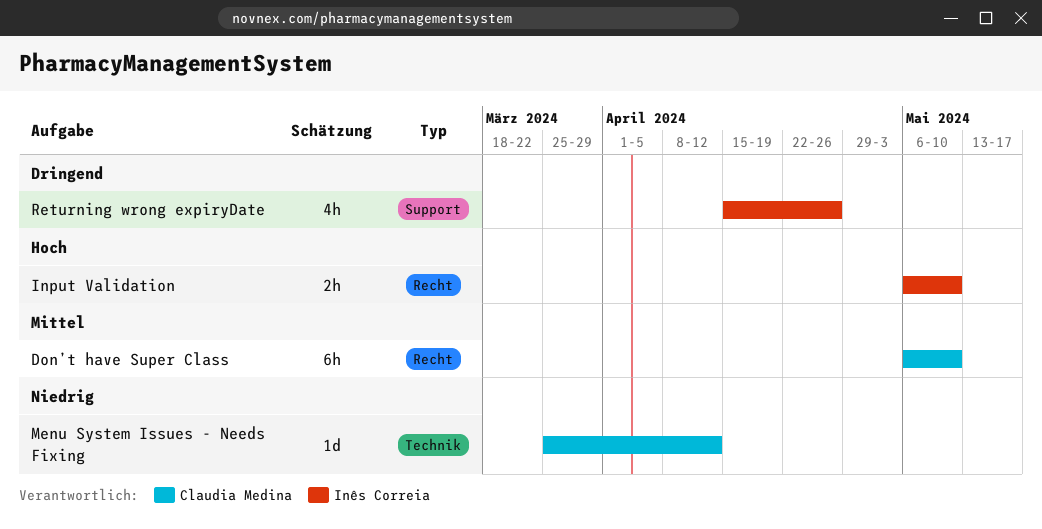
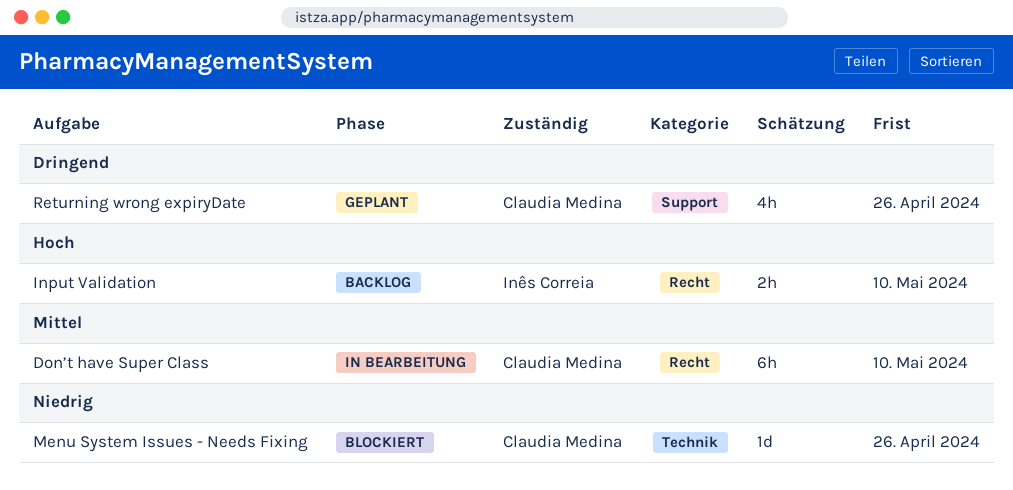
Menu System Issues - Needs Fixing, due: Apr 12 -> Apr 26
Returning wrong expiryDate, owner: Inês Correia -> Claudia Medina

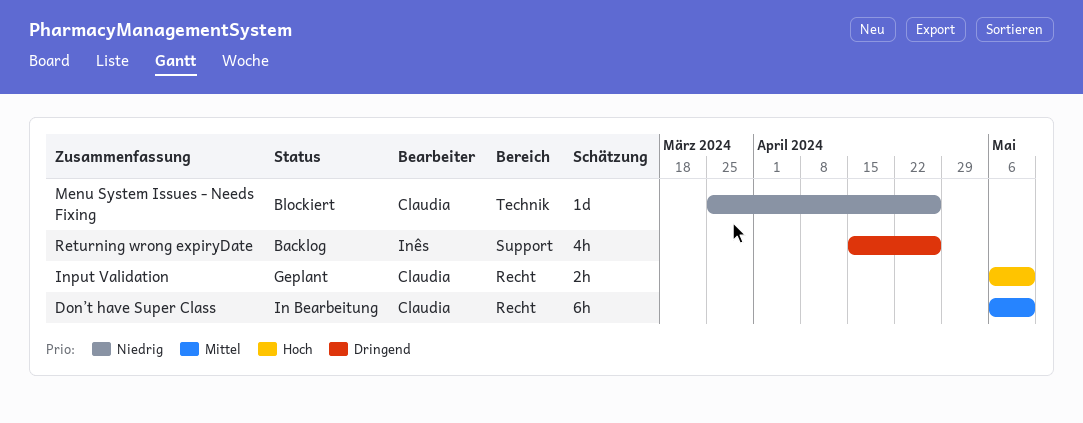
Input Validation, status: Backlog -> Geplant
Input Validation, owner: Inês Correia -> Claudia Medina
Returning wrong expiryDate, status: Geplant -> Backlog
Returning wrong expiryDate, owner: Claudia Medina -> Inês Correia

